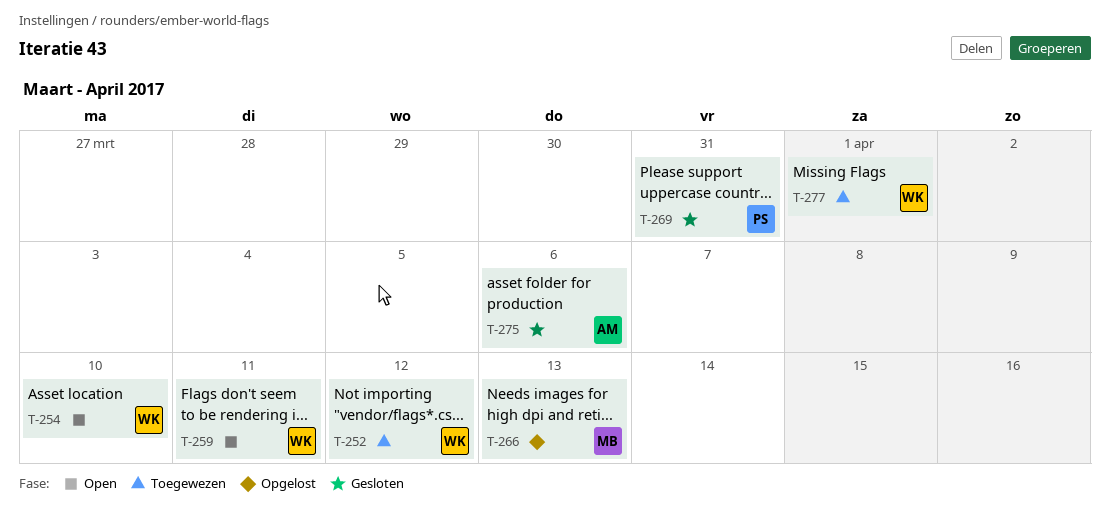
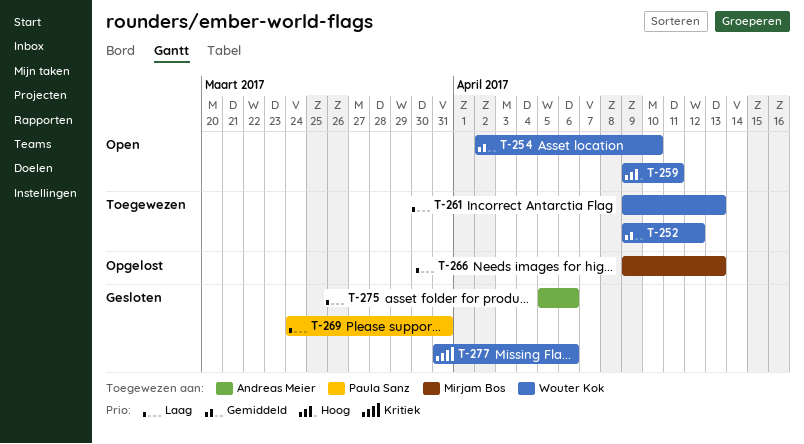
T-261: none -> present
T-277, status: Toegewezen -> Gesloten
T-277, due: Apr 1 -> Apr 6

